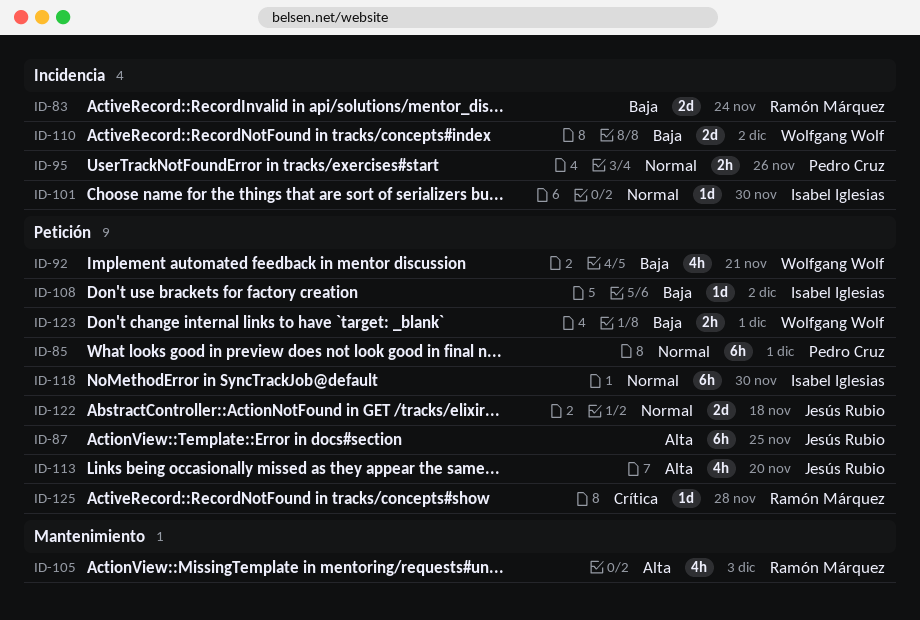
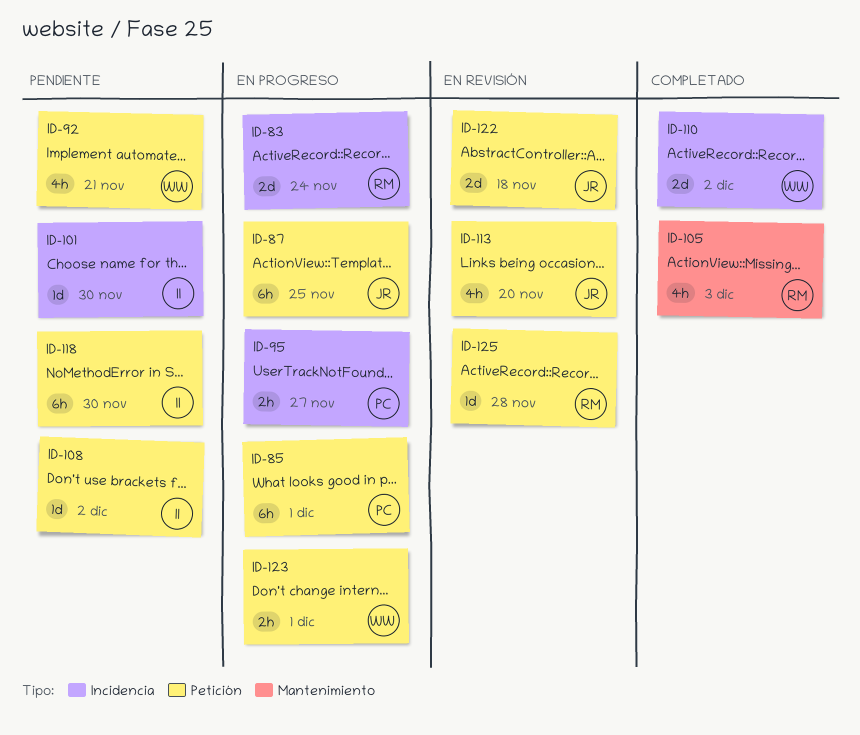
ID-95, due: Nov 26 -> Nov 27

